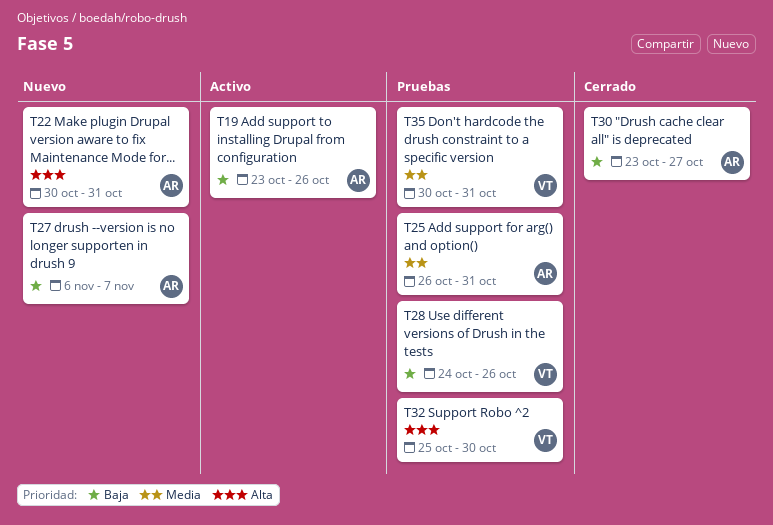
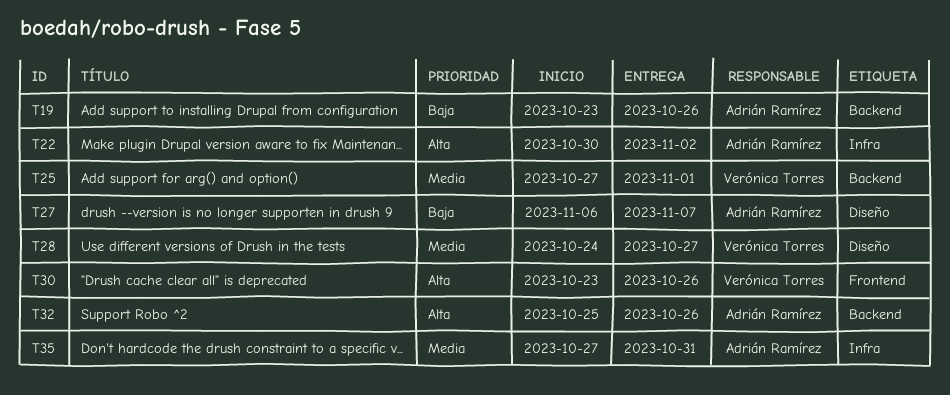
T22, due: Oct 31 -> Nov 2
T25, owner: Adrián Ramírez -> Verónica Torres
T25, start: Oct 26 -> Oct 27
T25, due: Oct 31 -> Nov 1
T28, priority: Baja -> Media
T28, due: Oct 26 -> Oct 27
T30, owner: Adrián Ramírez -> Verónica Torres
T30, priority: Baja -> Alta
T30, due: Oct 27 -> Oct 26
T32, owner: Verónica Torres -> Adrián Ramírez
T32, due: Oct 30 -> Oct 26
T35, owner: Verónica Torres -> Adrián Ramírez
T35, start: Oct 30 -> Oct 27

